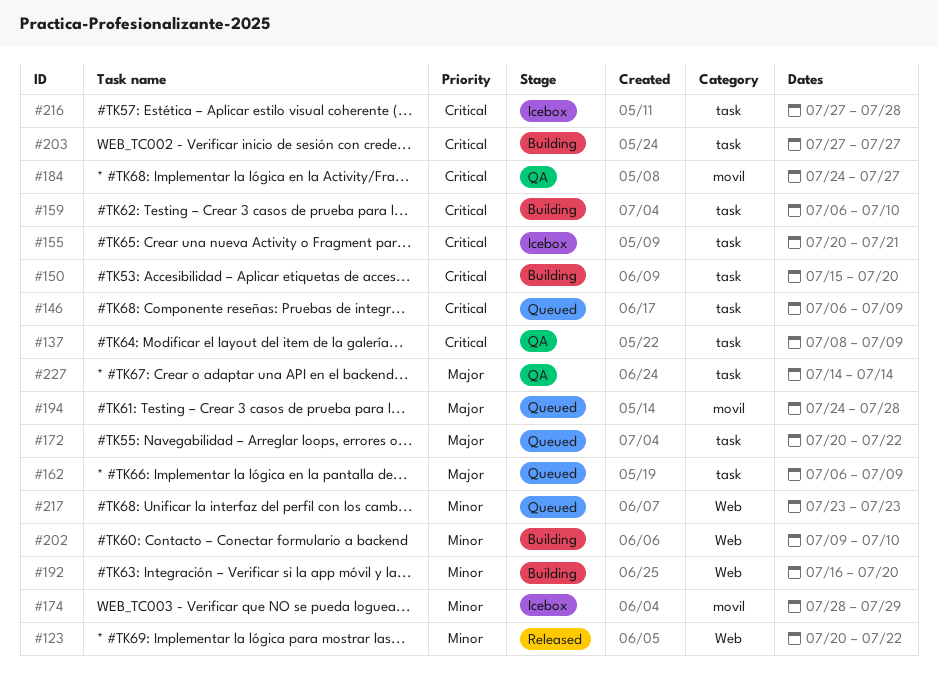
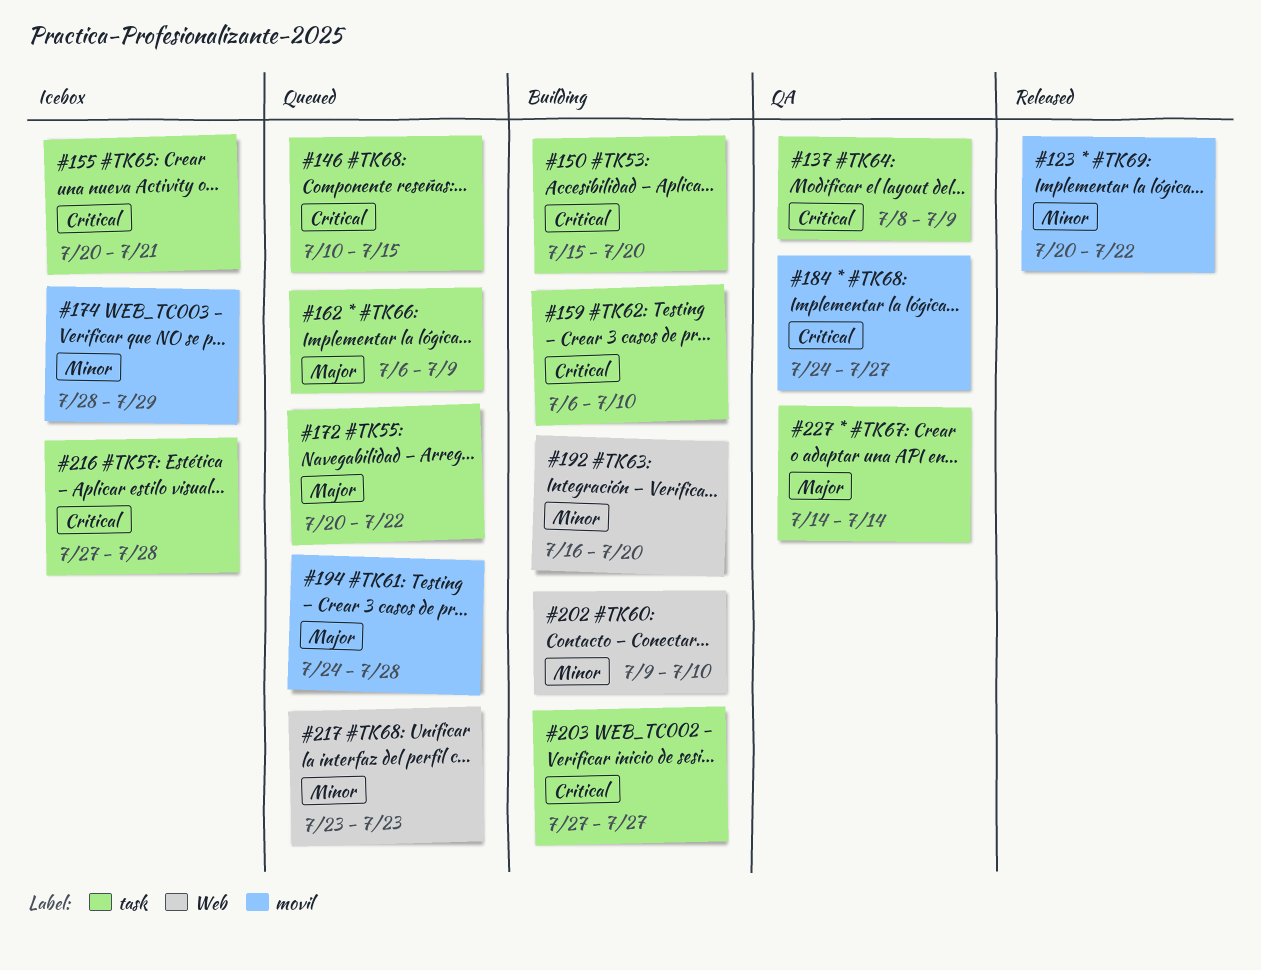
#123, label: Web -> movil
#146, start: Jul 6 -> Jul 10
#146, due: Jul 9 -> Jul 15

